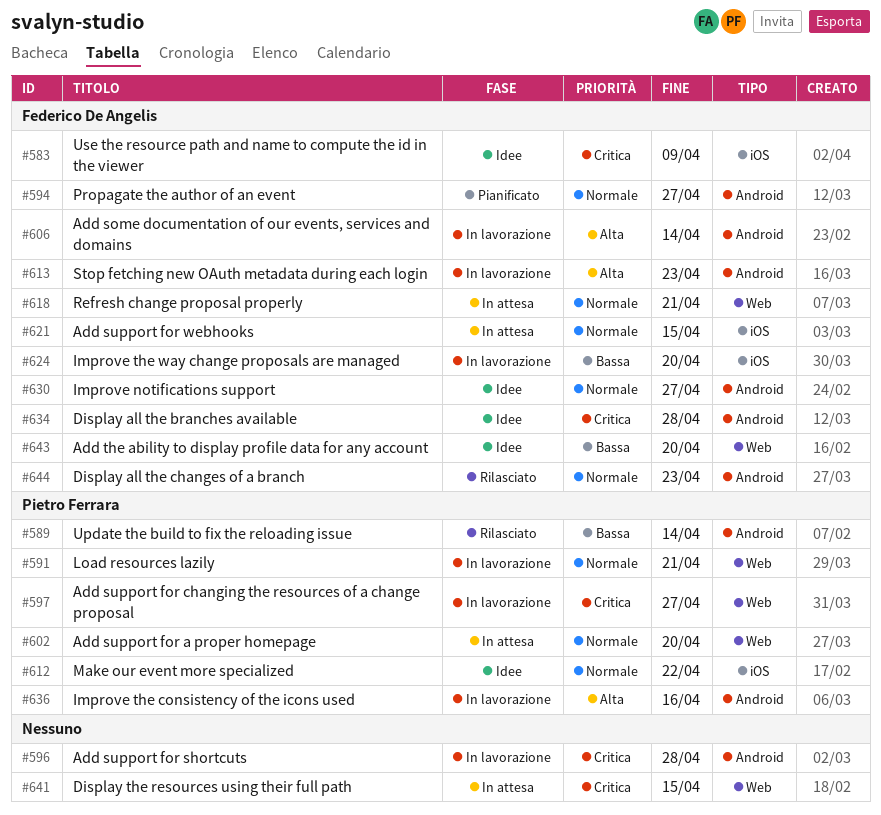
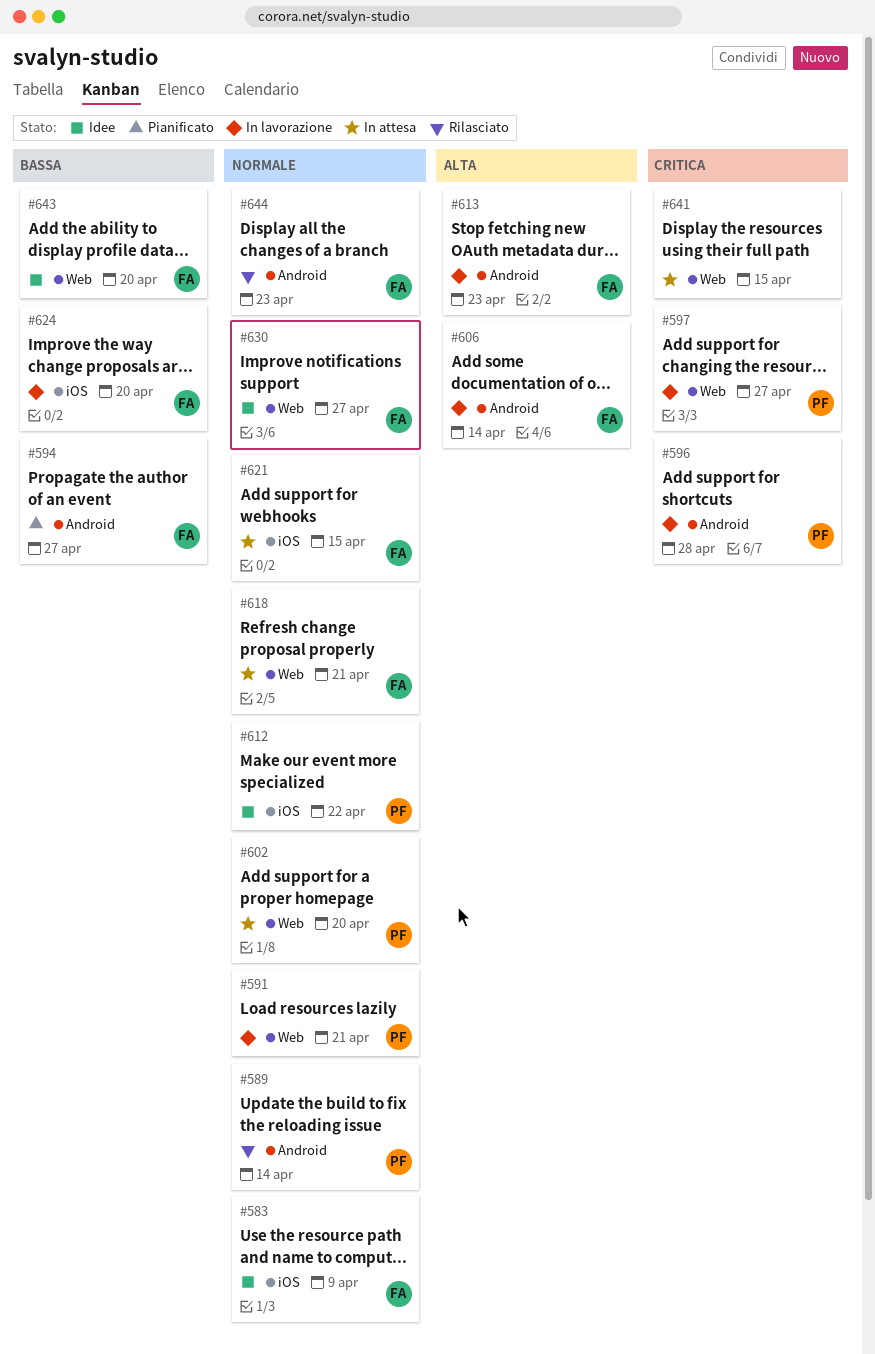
#583, priority: Critica -> Normale
#589, priority: Bassa -> Normale
#594, priority: Normale -> Bassa
#596, owner: none -> Pietro Ferrara
#630, label: Android -> Web
#634: present -> none
#636: present -> none

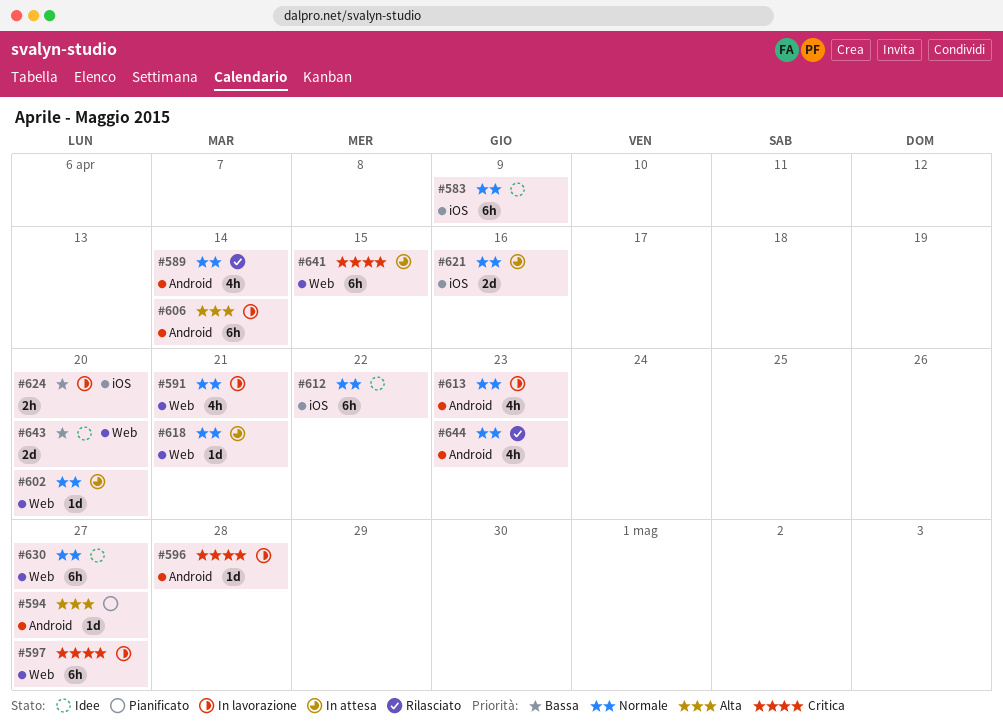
#594, priority: Bassa -> Alta
#613, priority: Alta -> Normale
#621, due: Apr 15 -> Apr 16

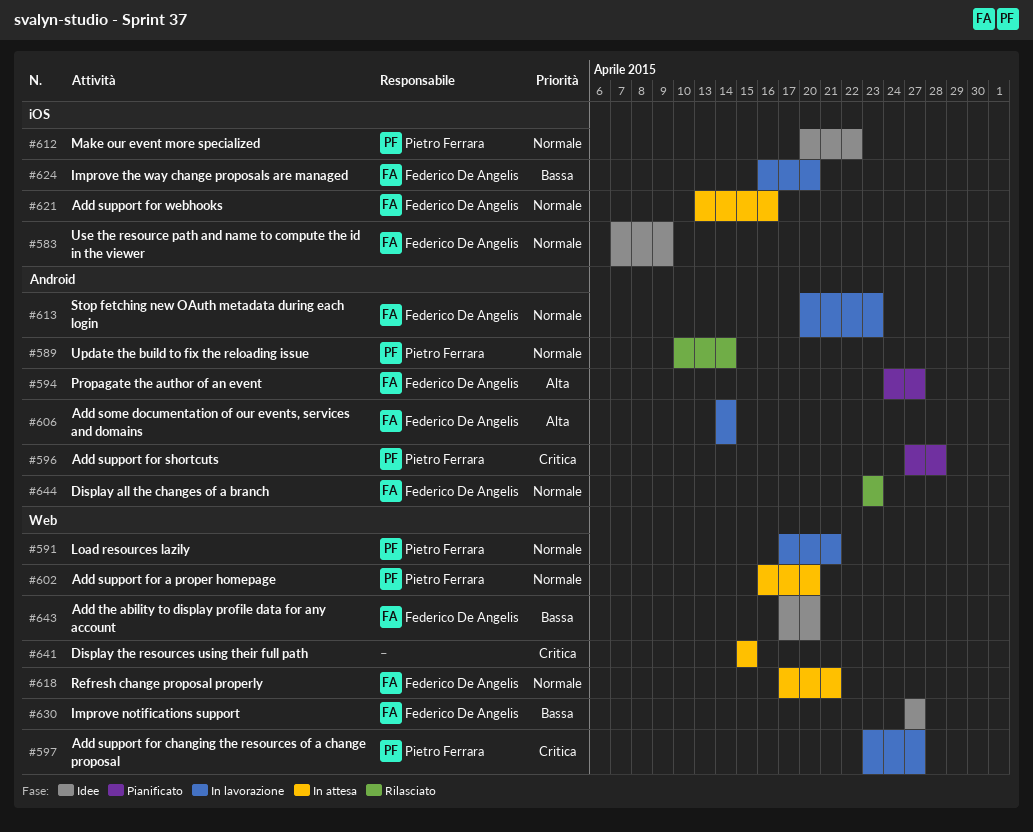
#596, status: In lavorazione -> Pianificato
#630, priority: Normale -> Bassa

